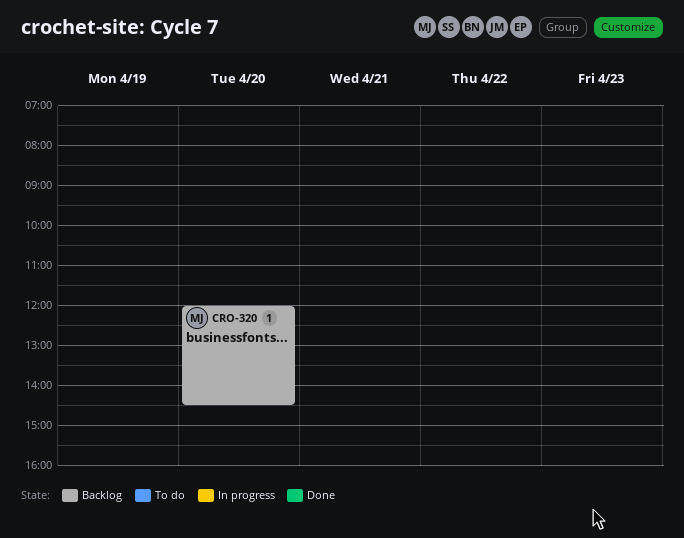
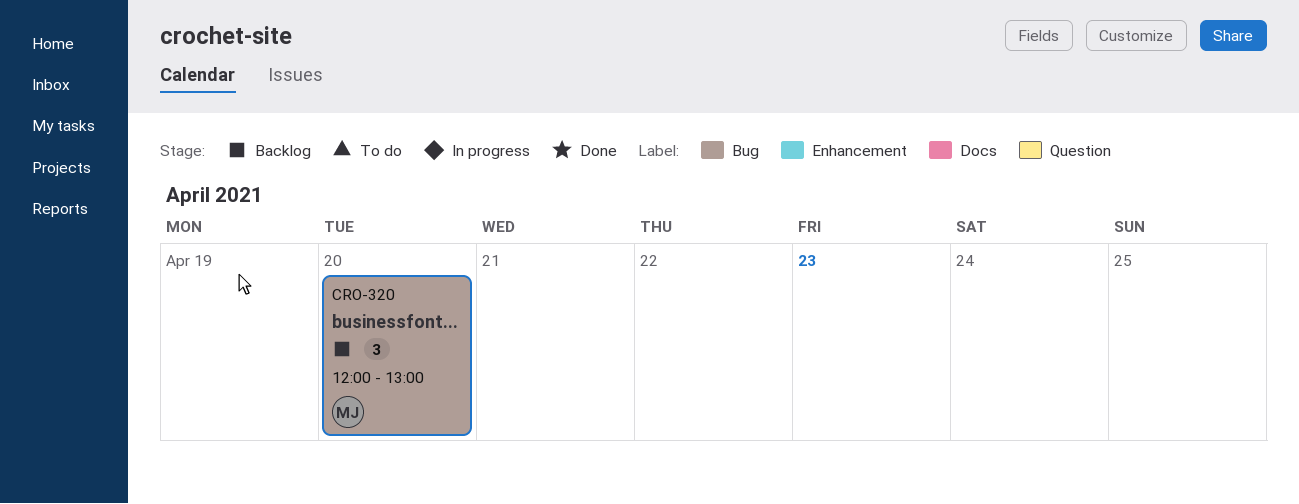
CRO-320, estimate: 1 -> 3
CRO-320, ends: 14:30 -> 13:00

